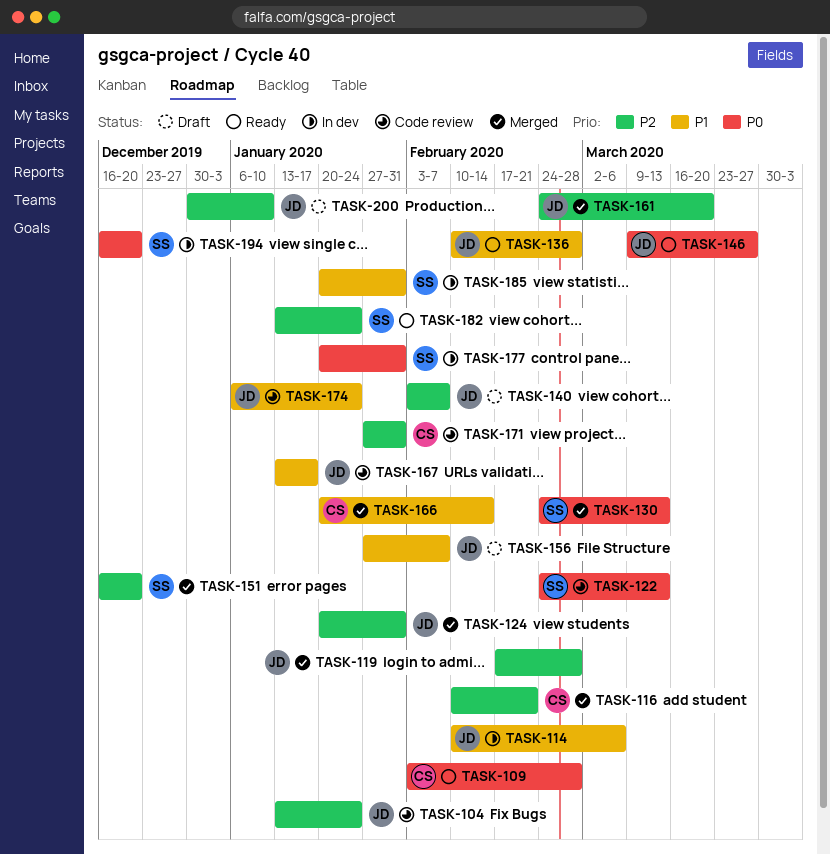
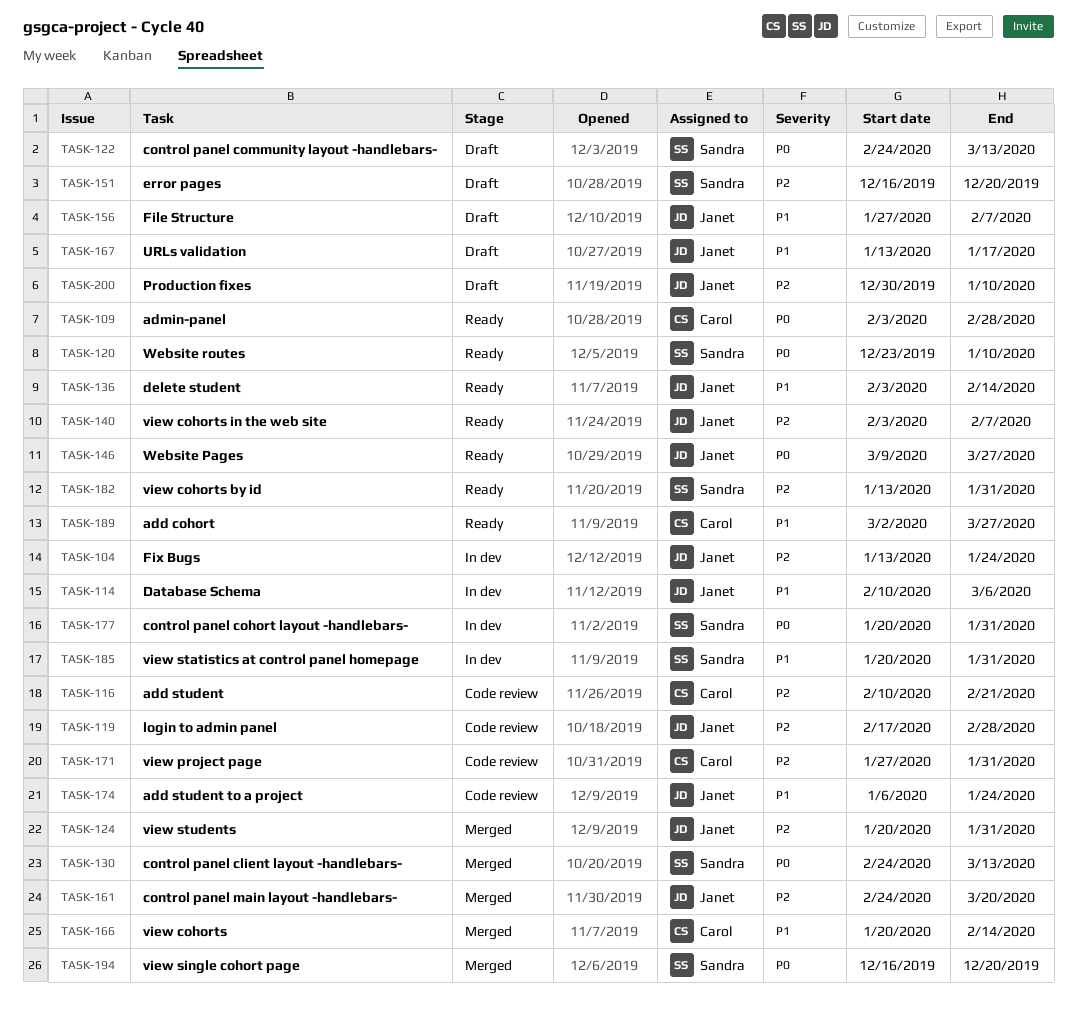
TASK-104, status: Code review -> In dev
TASK-116, status: Merged -> Code review
TASK-119, status: Merged -> Code review
TASK-120: none -> present
TASK-122, status: Code review -> Draft
TASK-136, start: Feb 10 -> Feb 3
TASK-136, due: Feb 28 -> Feb 14
TASK-140, status: Draft -> Ready
TASK-151, status: Merged -> Draft
TASK-167, status: Code review -> Draft
TASK-182, due: Jan 24 -> Jan 31
TASK-189: none -> present
TASK-194, status: In dev -> Merged

